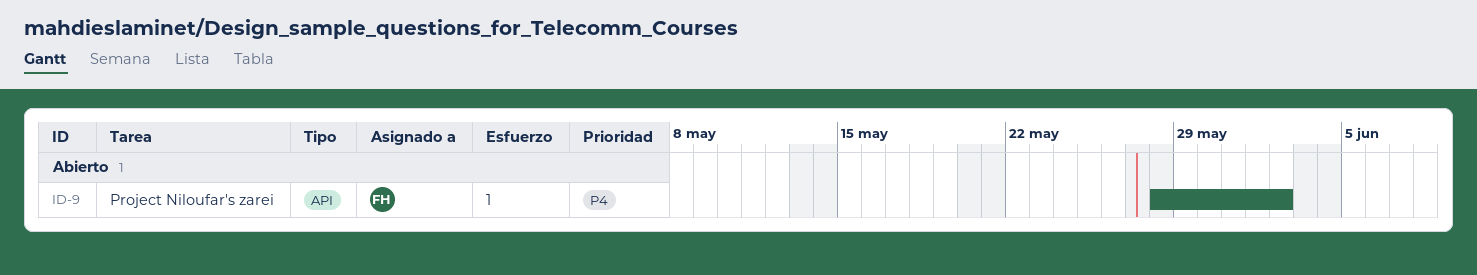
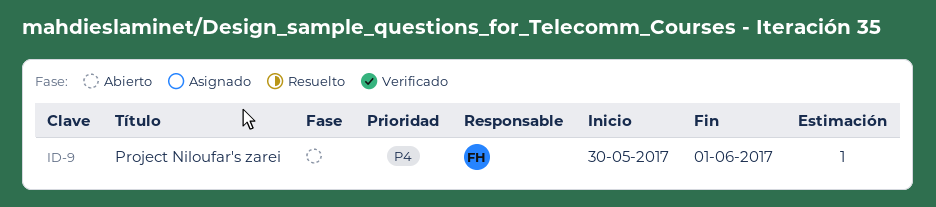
ID-9, start: May 28 -> May 30
ID-9, due: Jun 2 -> Jun 1

